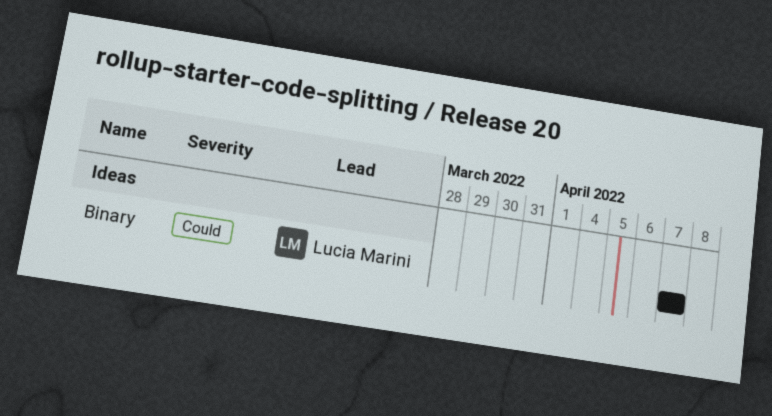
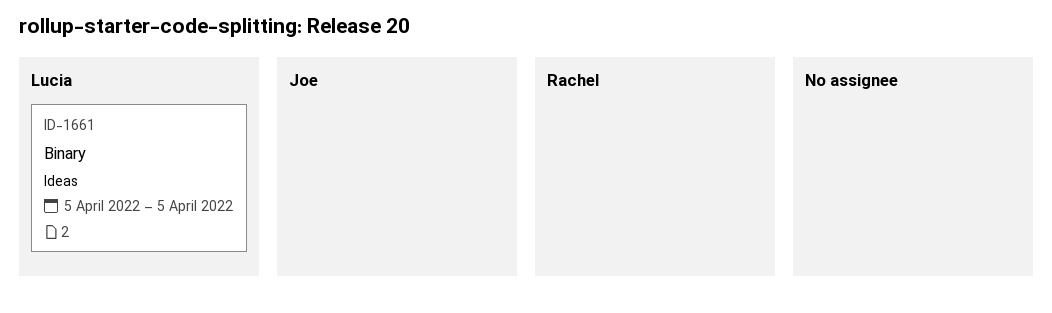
Binary, start: Apr 7 -> Apr 5
Binary, due: Apr 7 -> Apr 5

